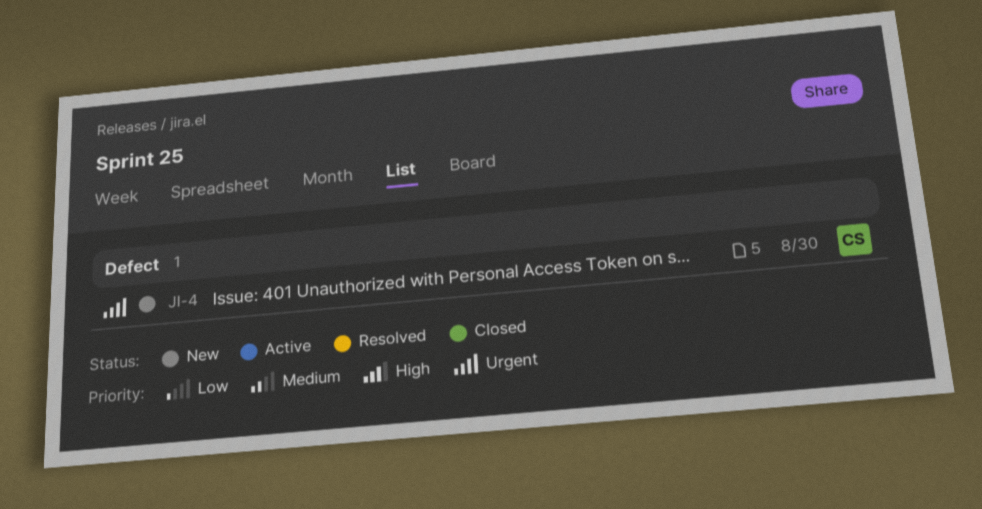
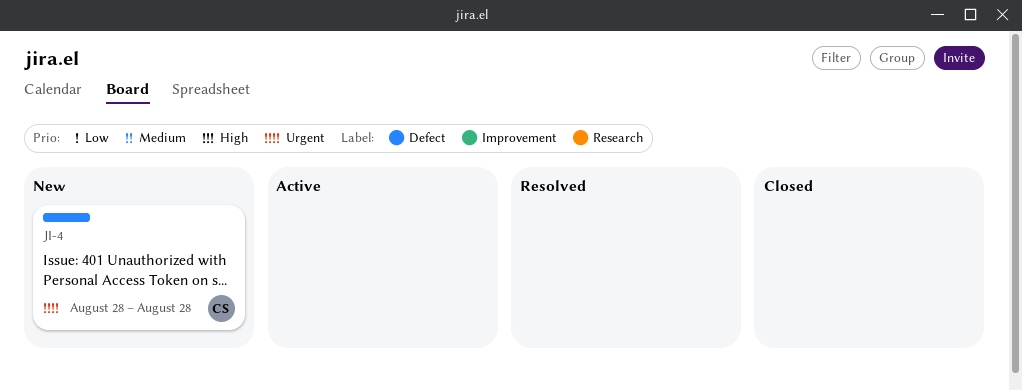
JI-4, due: Aug 30 -> Aug 28

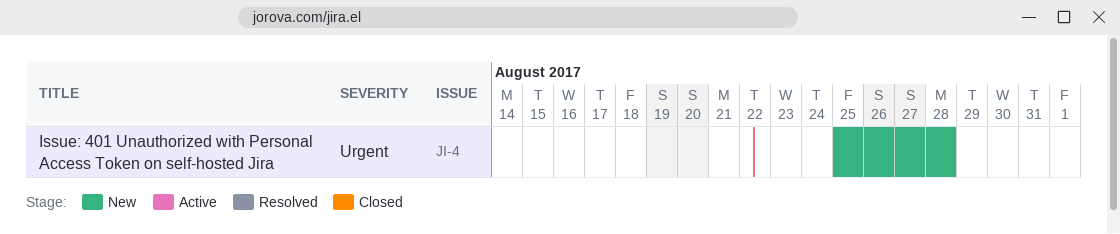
JI-4, start: Aug 28 -> Aug 25

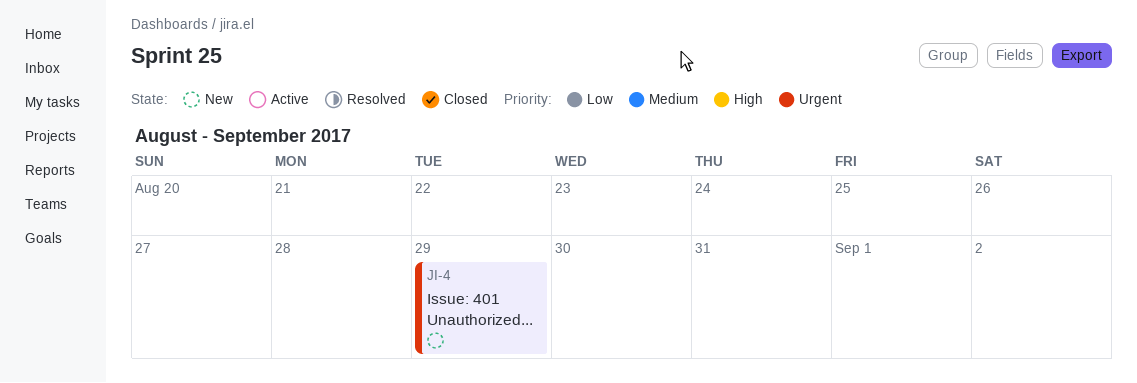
JI-4, due: Aug 28 -> Aug 29

